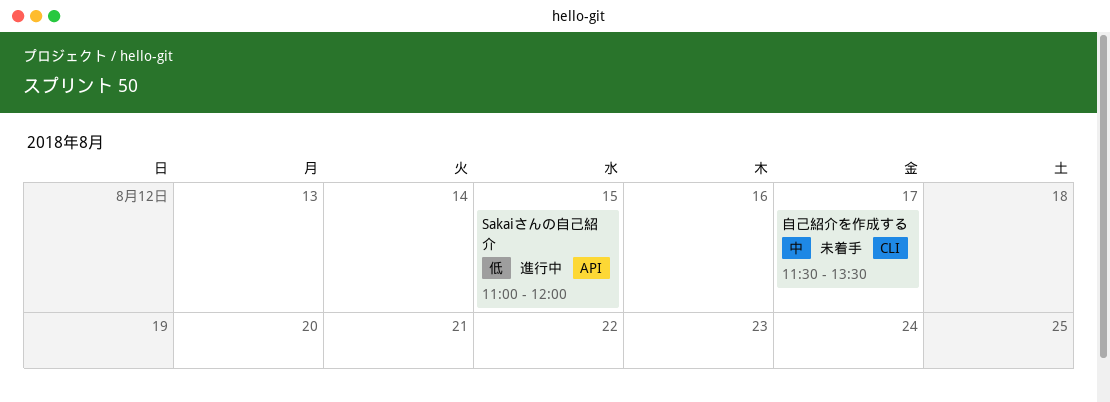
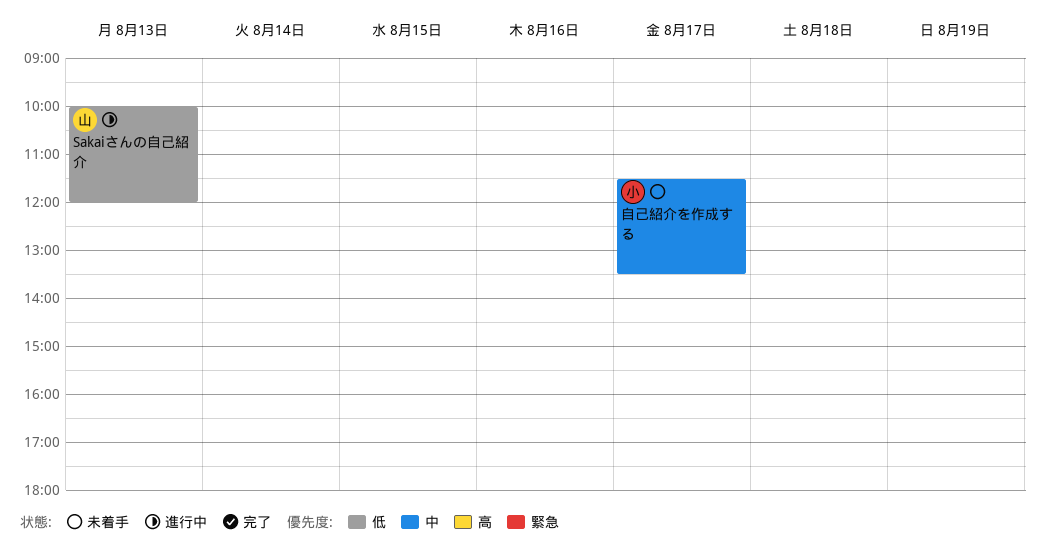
Sakaiさんの自己紹介, day: Aug 15 -> Aug 13
Sakaiさんの自己紹介, begins: 11:00 -> 10:00

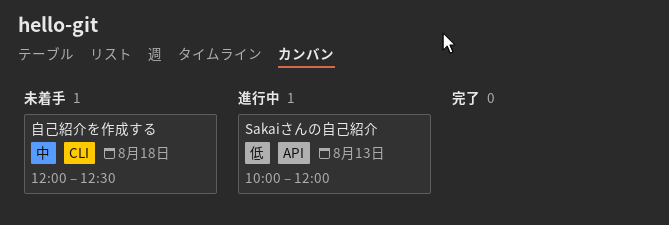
自己紹介を作成する, day: Aug 17 -> Aug 18
自己紹介を作成する, begins: 11:30 -> 12:00
自己紹介を作成する, ends: 13:30 -> 12:30

